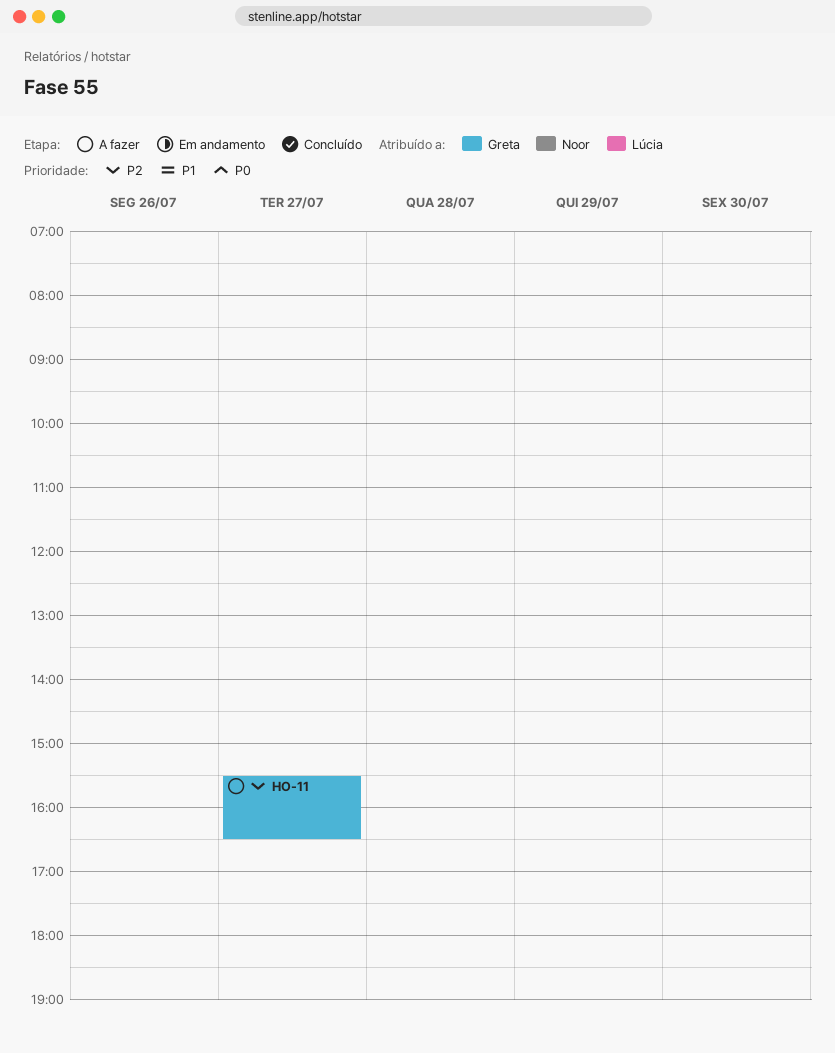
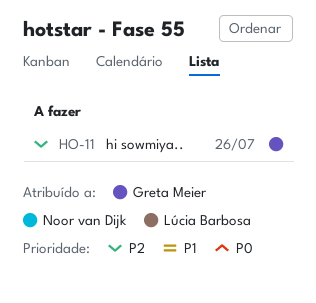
HO-11, day: Jul 27 -> Jul 26

